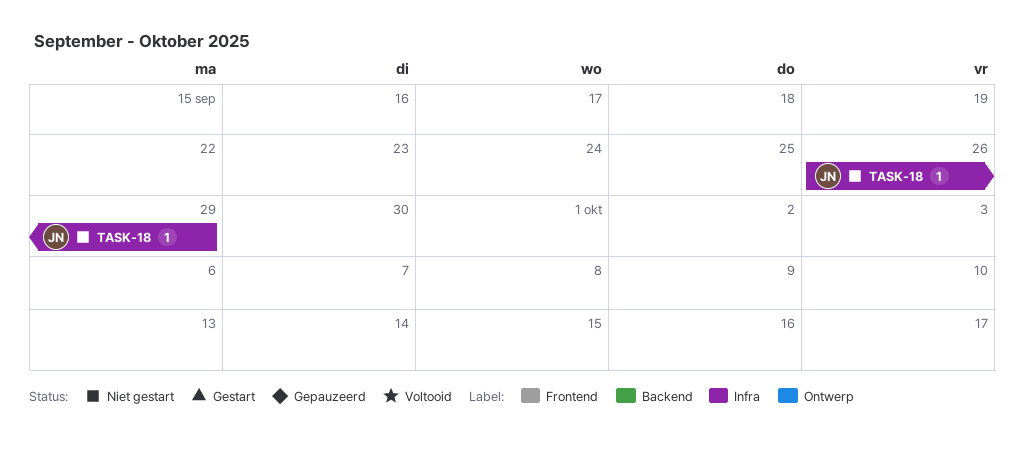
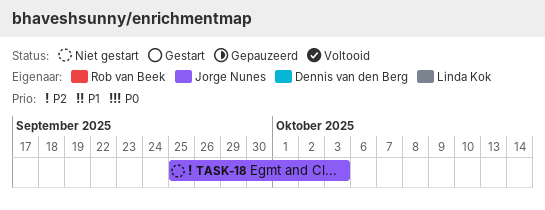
TASK-18, start: Sep 26 -> Sep 25
TASK-18, due: Sep 29 -> Oct 3

